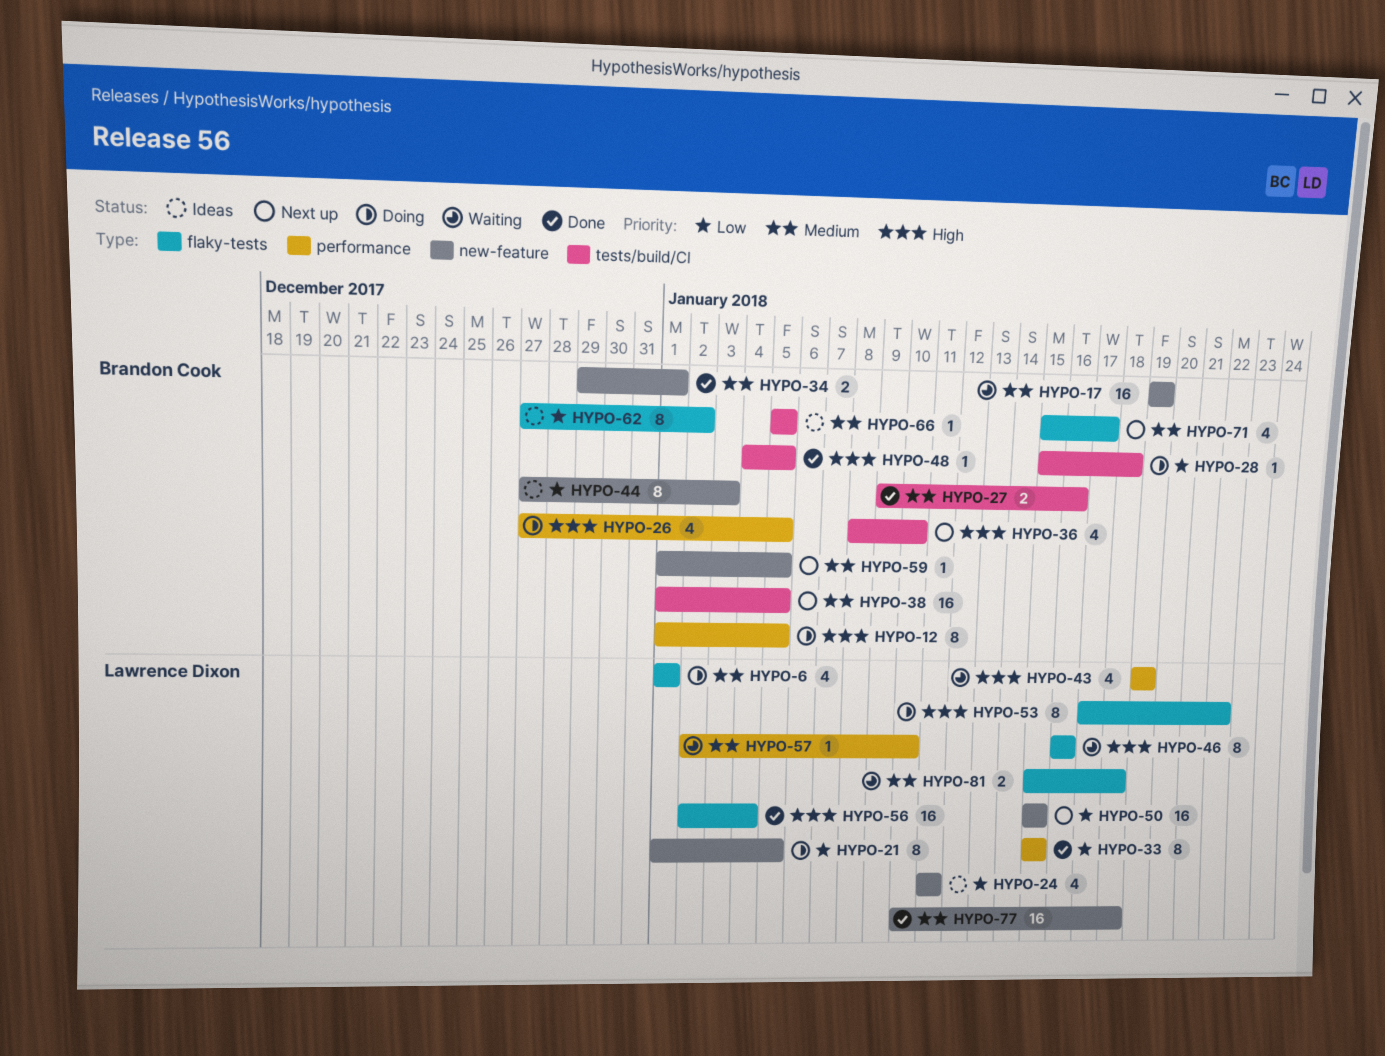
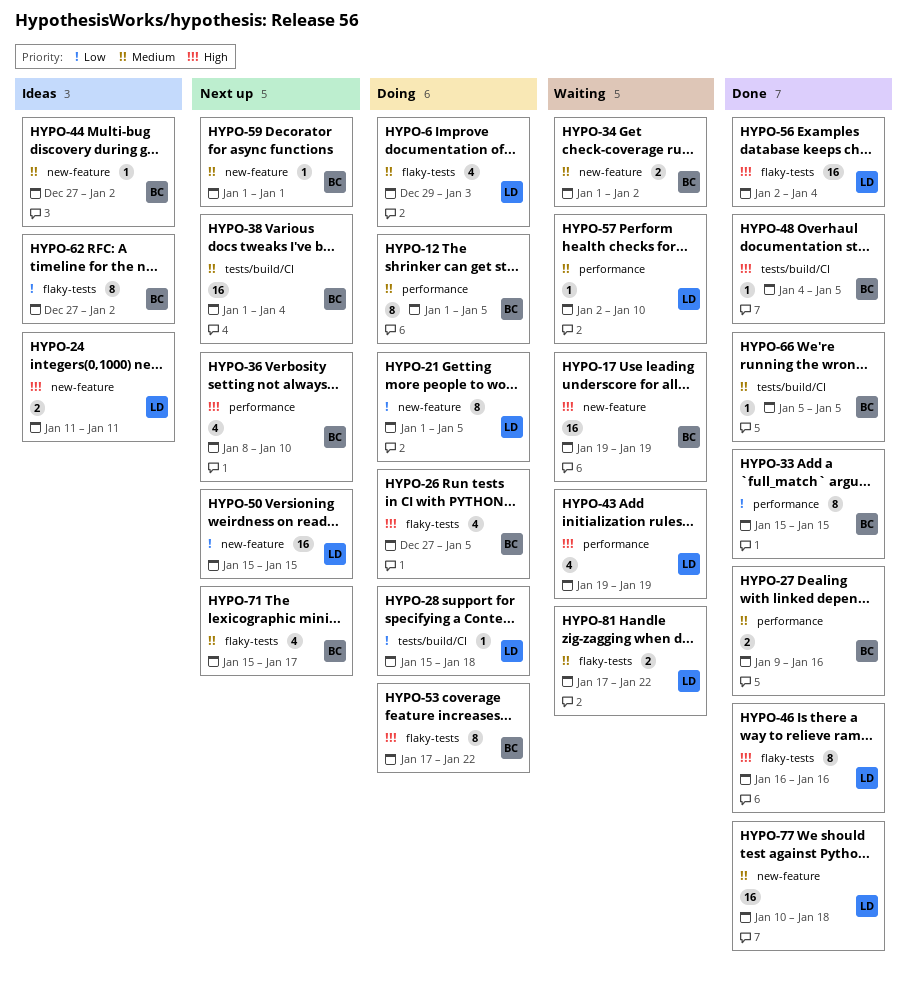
HYPO-6, start: Jan 1 -> Dec 29
HYPO-6, due: Jan 1 -> Jan 3
HYPO-12, priority: High -> Medium
HYPO-17, priority: Medium -> High
HYPO-24, priority: Low -> High
HYPO-24, estimate: 4 -> 2
HYPO-26, label: performance -> flaky-tests
HYPO-27, label: tests/build/CI -> performance
HYPO-28, owner: Brandon Cook -> Lawrence Dixon
HYPO-33, owner: Lawrence Dixon -> Brandon Cook
HYPO-34, status: Done -> Waiting
HYPO-34, start: Dec 29 -> Jan 1
HYPO-34, due: Jan 1 -> Jan 2
HYPO-36, label: tests/build/CI -> performance
HYPO-38, due: Jan 5 -> Jan 4
HYPO-44, priority: Low -> Medium
HYPO-44, estimate: 8 -> 1
HYPO-44, due: Jan 3 -> Jan 2
HYPO-46, status: Waiting -> Done
HYPO-53, owner: Lawrence Dixon -> Brandon Cook
HYPO-59, due: Jan 5 -> Jan 1
HYPO-66, status: Ideas -> Done
HYPO-81, start: Jan 15 -> Jan 17
HYPO-81, due: Jan 18 -> Jan 22

